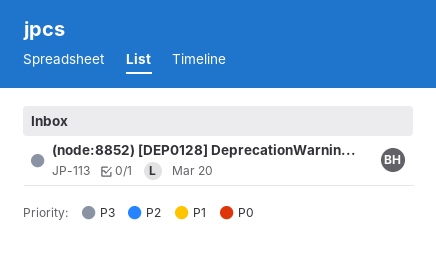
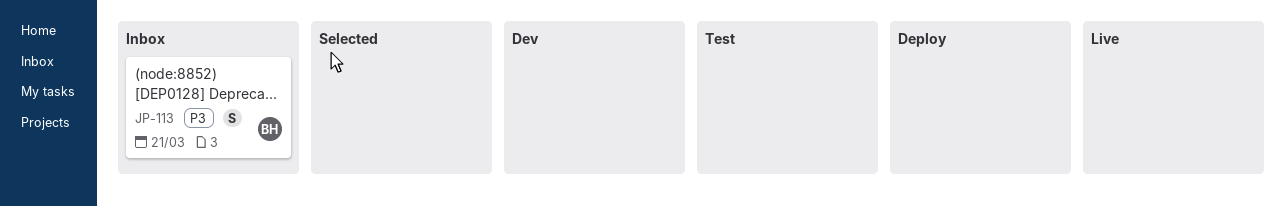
JP-113, estimate: L -> S
JP-113, due: Mar 20 -> Mar 21

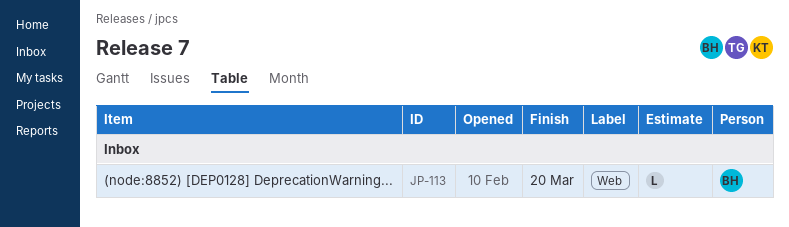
JP-113, estimate: S -> L
JP-113, due: Mar 21 -> Mar 20

